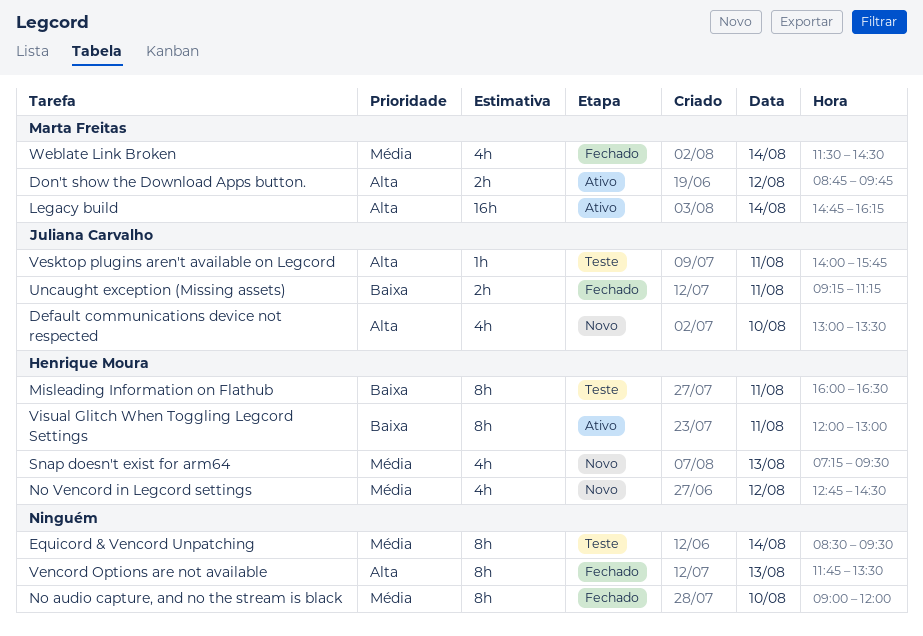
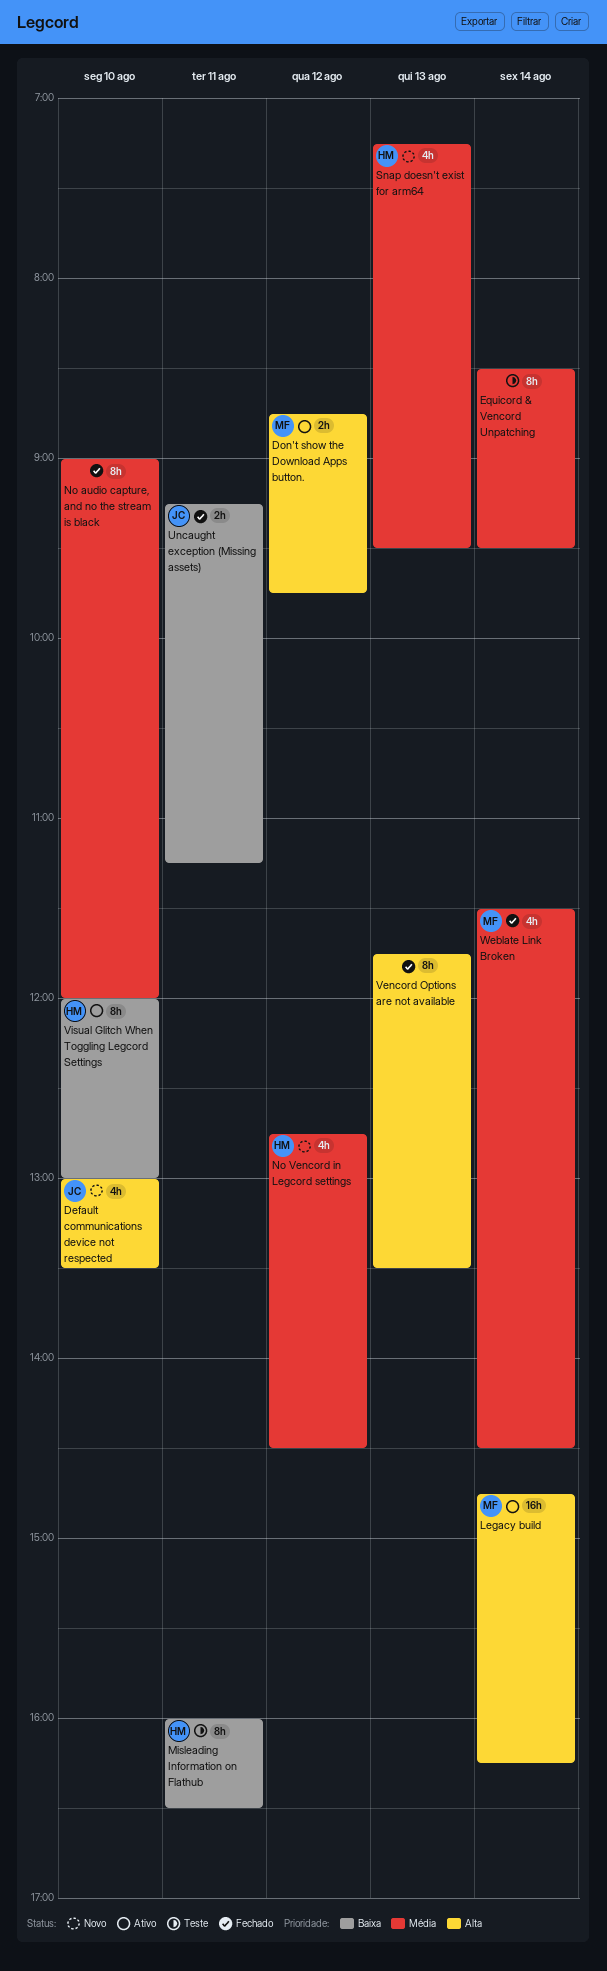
Vesktop plugins aren't available on Legcord: present -> none
Visual Glitch When Toggling Legcord Settings, day: Aug 11 -> Aug 10

